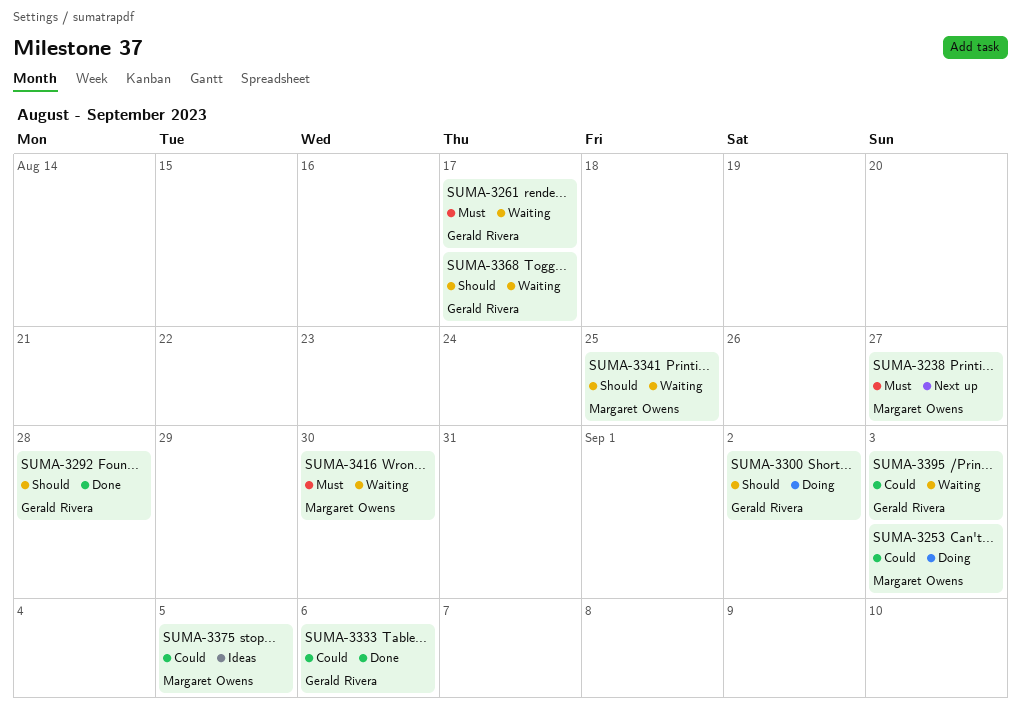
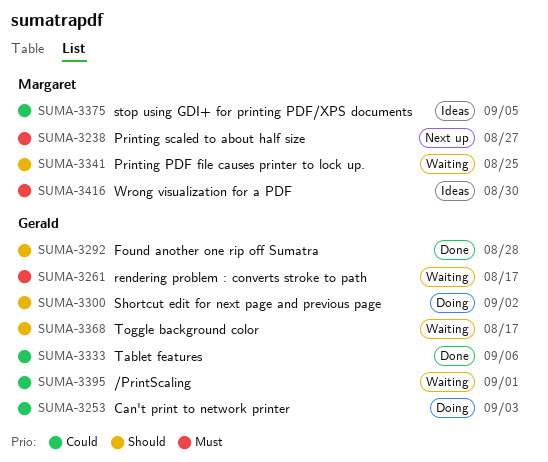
SUMA-3253, owner: Margaret Owens -> Gerald Rivera
SUMA-3395, due: Sep 3 -> Sep 1
SUMA-3416, status: Waiting -> Ideas

